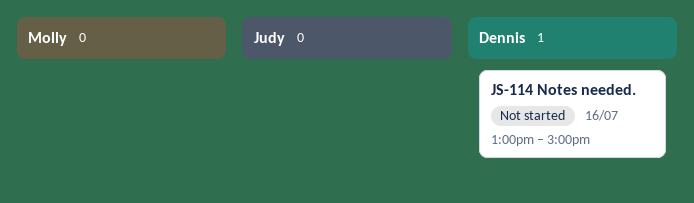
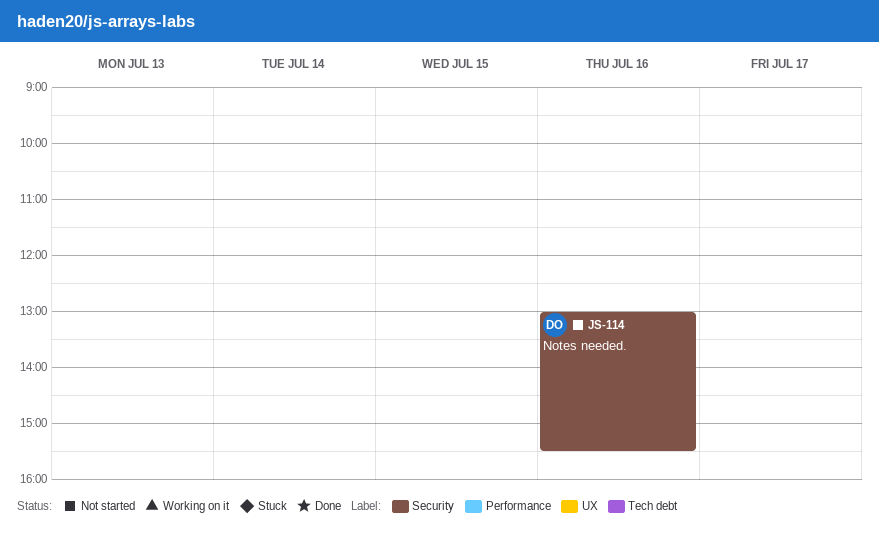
JS-114, ends: 15:00 -> 15:30

